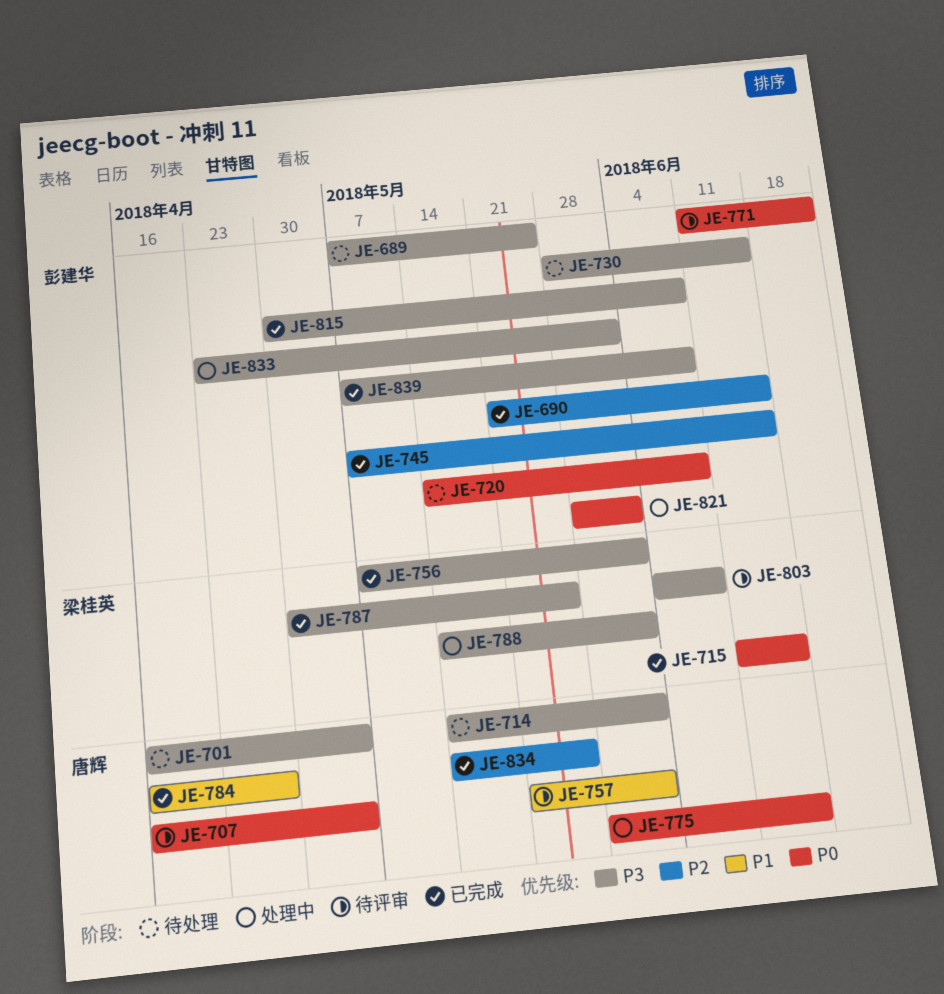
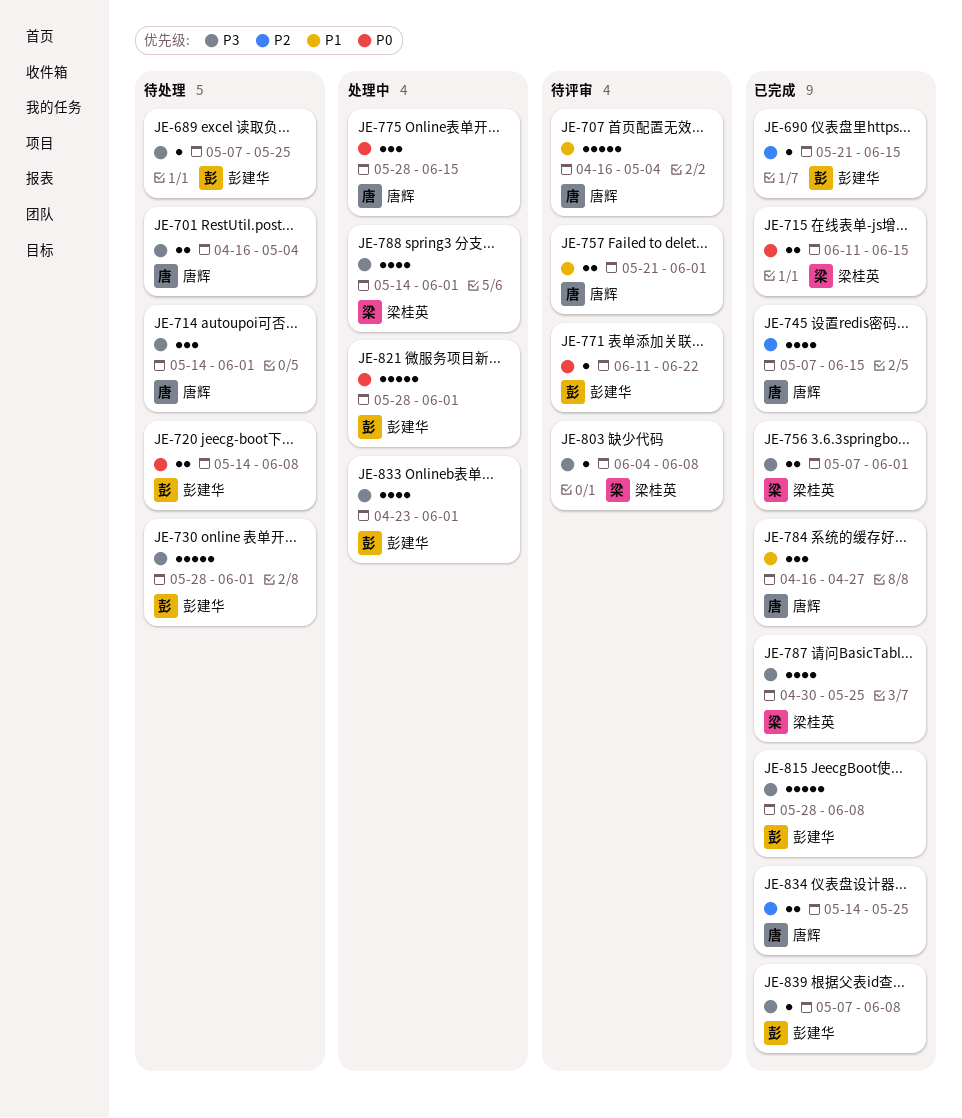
JE-707, priority: P0 -> P1
JE-730, due: Jun 15 -> Jun 1
JE-745, owner: 彭建华 -> 唐辉
JE-815, start: Apr 30 -> May 28

